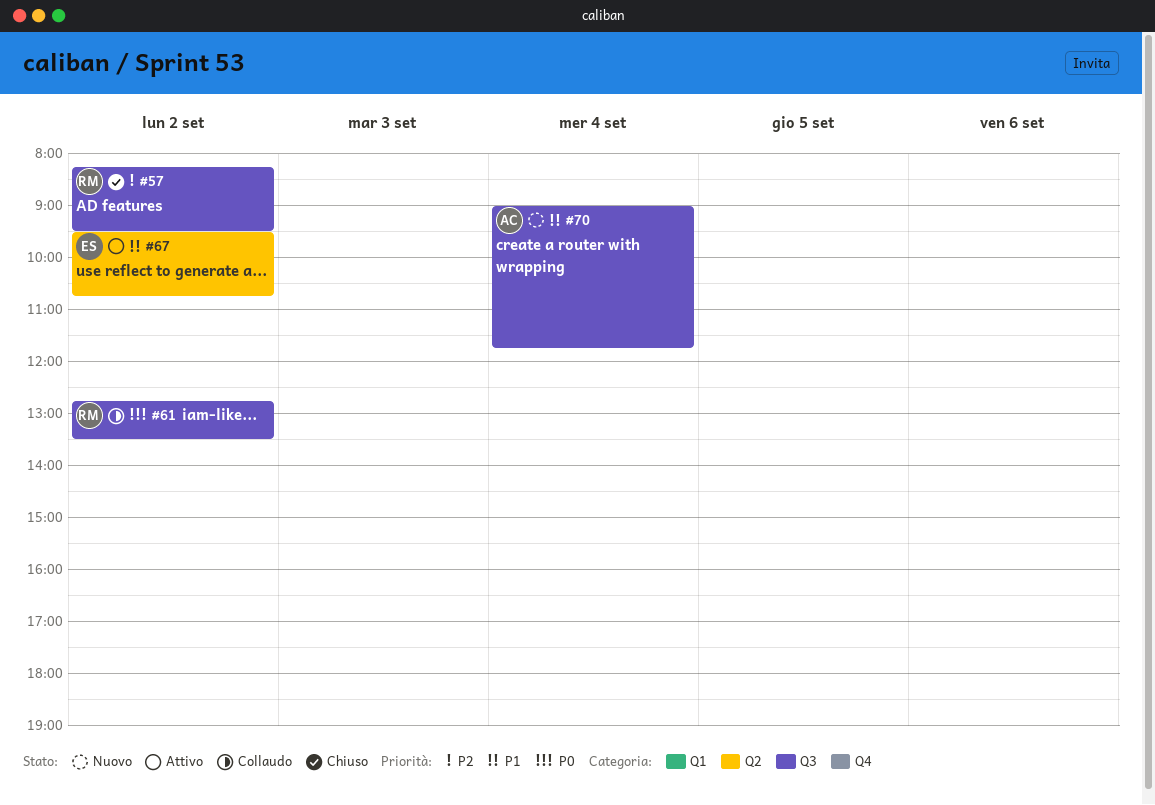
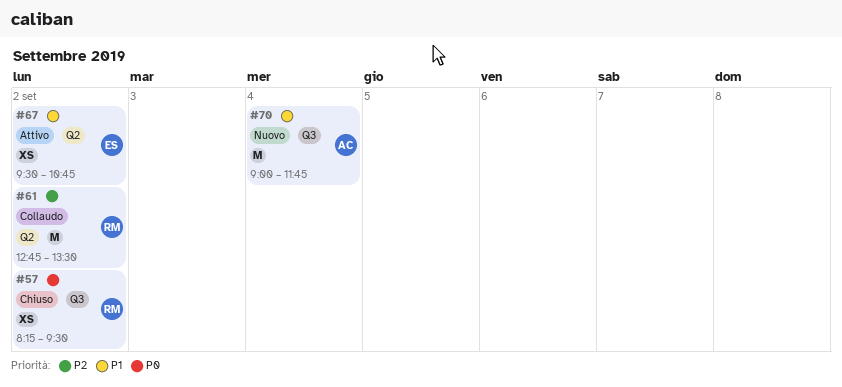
#57, priority: P2 -> P0
#61, priority: P0 -> P2
#61, label: Q3 -> Q2

